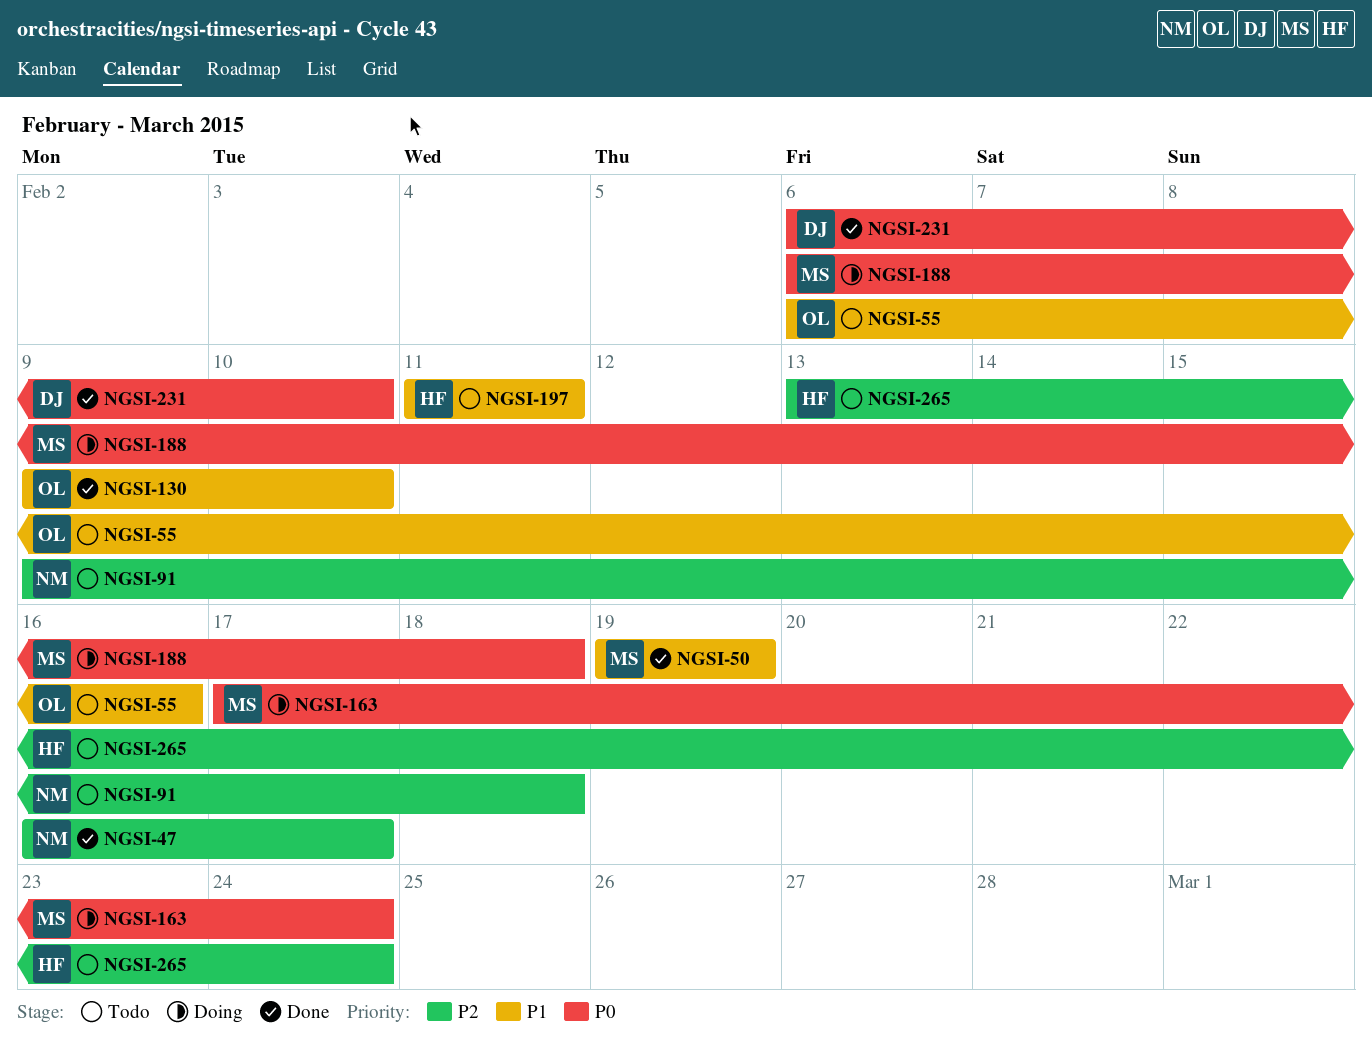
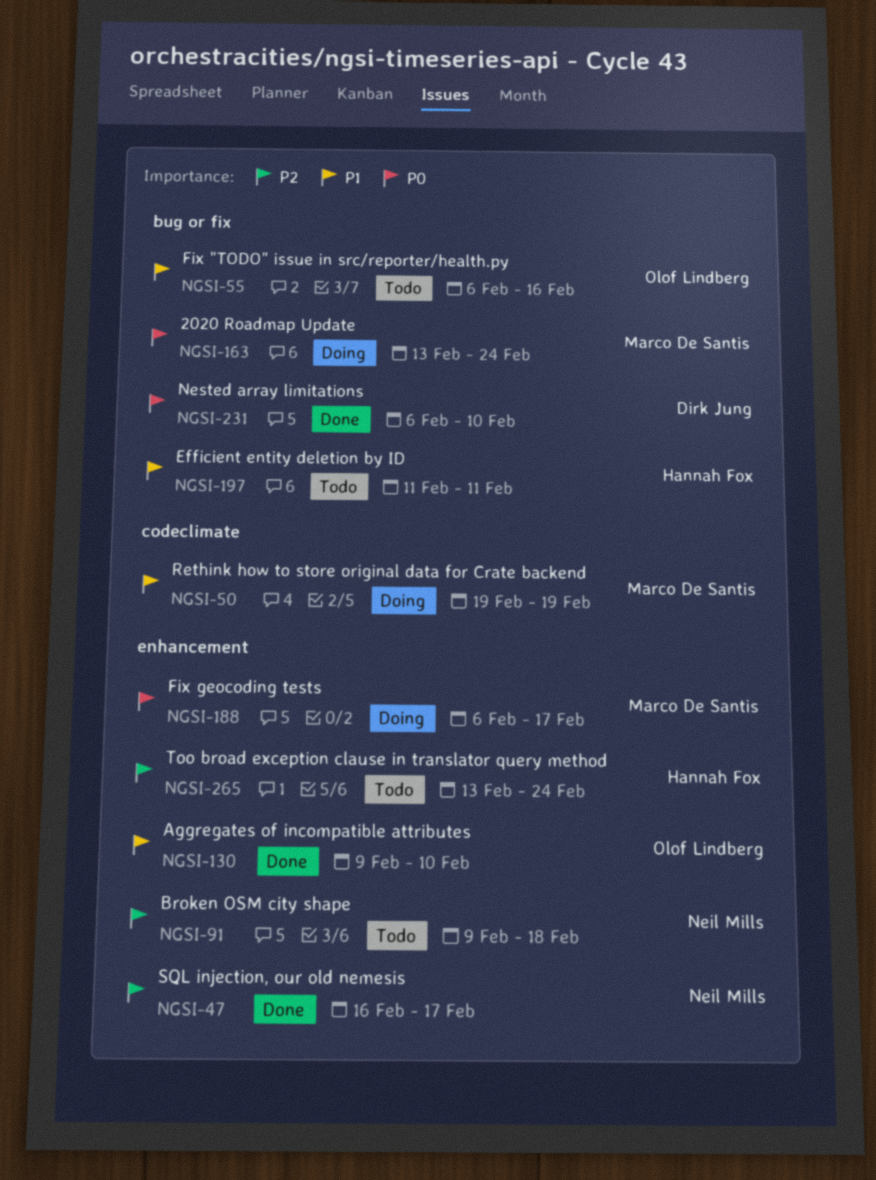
NGSI-50, status: Done -> Doing
NGSI-163, start: Feb 17 -> Feb 13
NGSI-188, due: Feb 18 -> Feb 17

